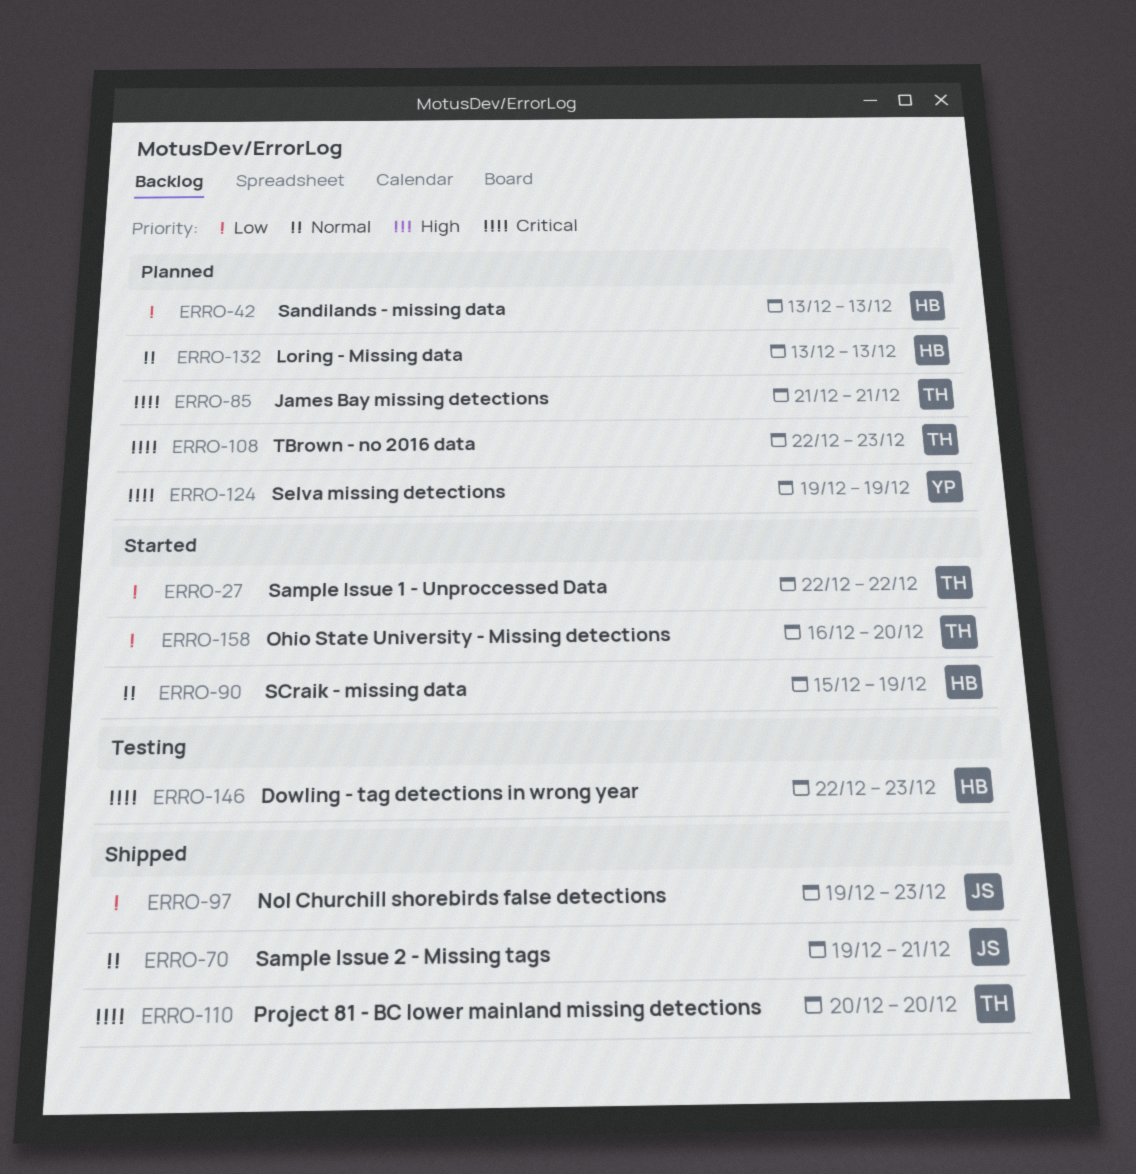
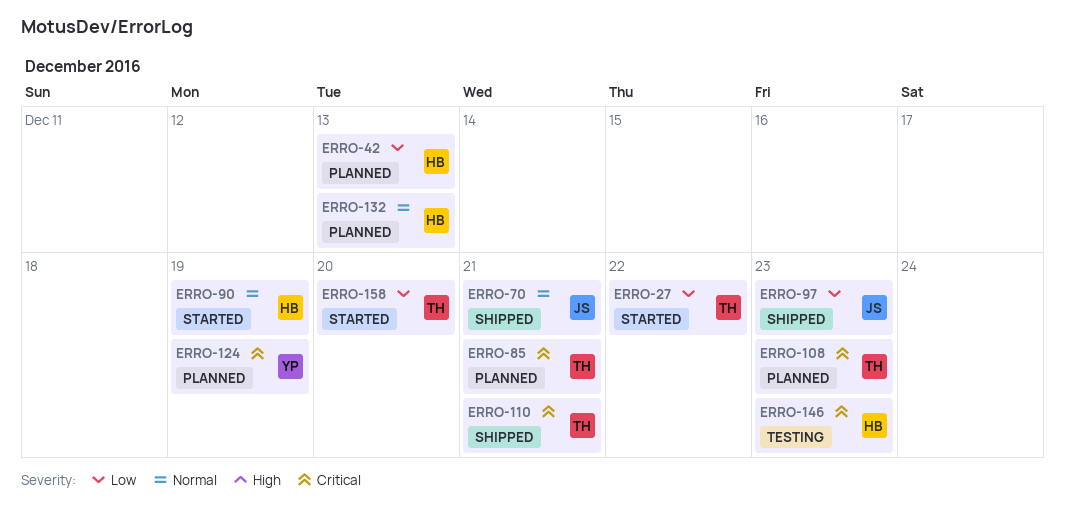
ERRO-110, due: Dec 20 -> Dec 21

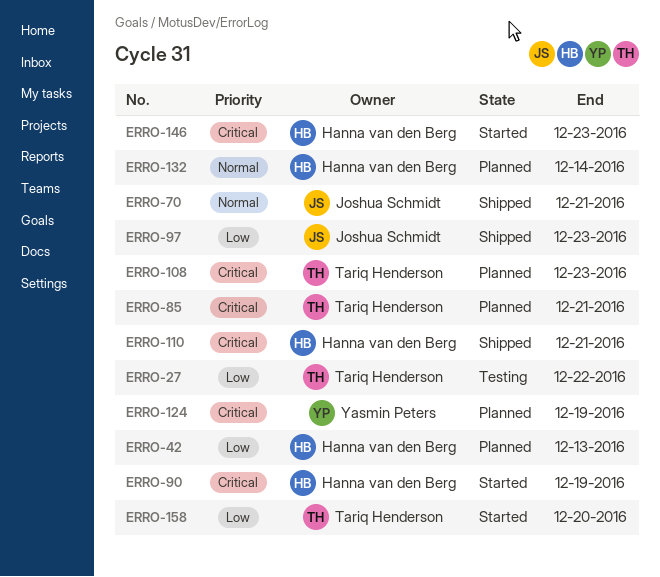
ERRO-27, status: Started -> Testing
ERRO-90, priority: Normal -> Critical
ERRO-110, owner: Tariq Henderson -> Hanna van den Berg
ERRO-132, due: Dec 13 -> Dec 14
ERRO-146, status: Testing -> Started

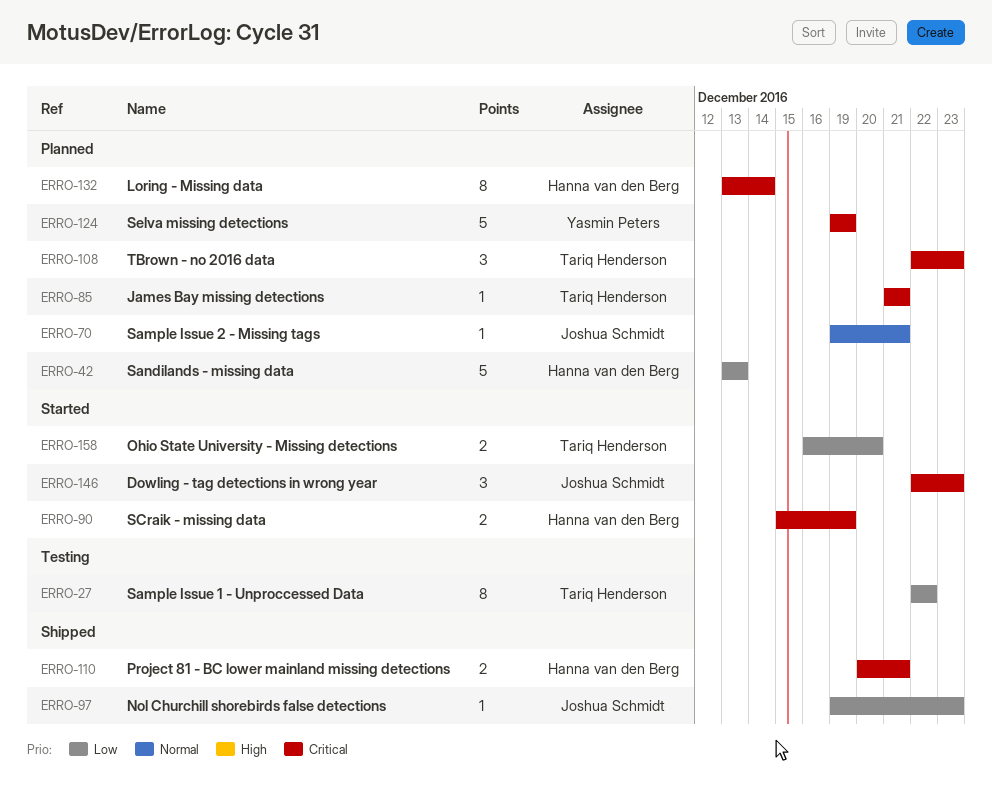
ERRO-70, status: Shipped -> Planned
ERRO-132, priority: Normal -> Critical
ERRO-146, owner: Hanna van den Berg -> Joshua Schmidt

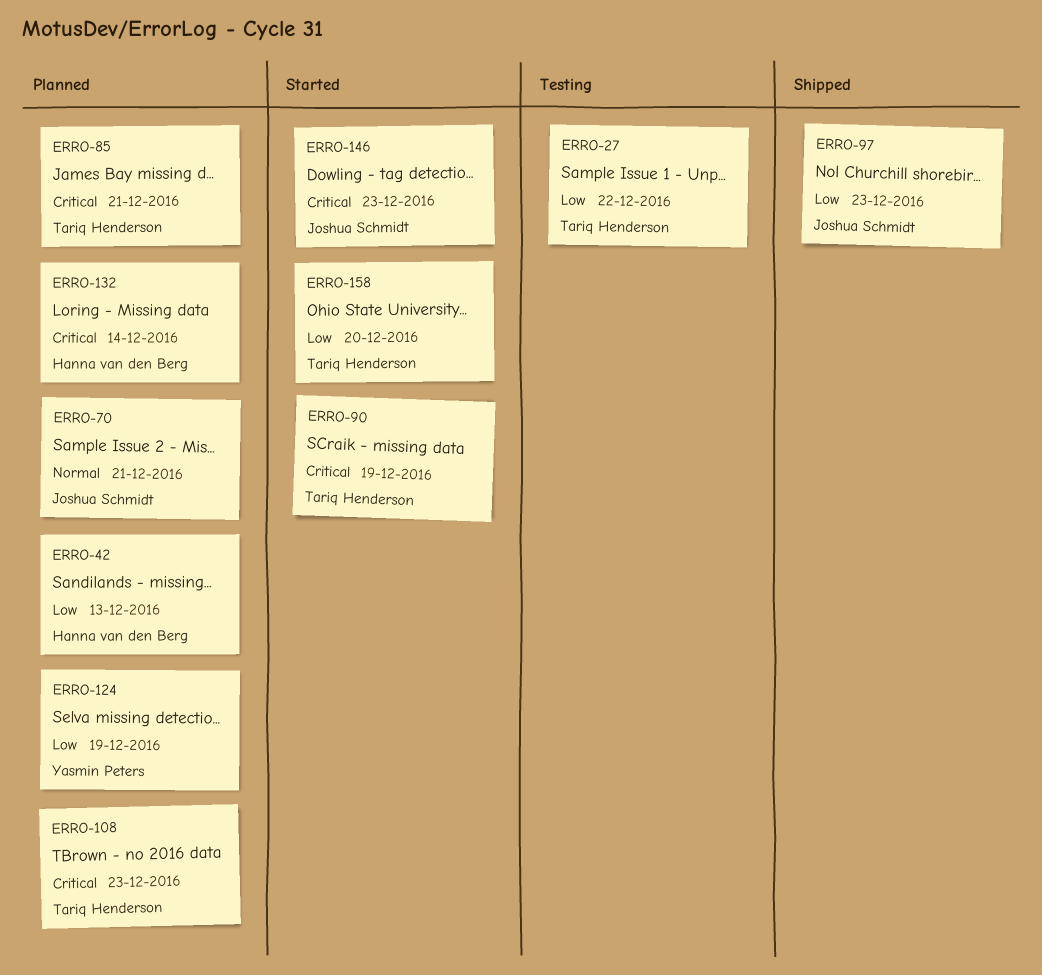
ERRO-90, owner: Hanna van den Berg -> Tariq Henderson
ERRO-110: present -> none
ERRO-124, priority: Critical -> Low

